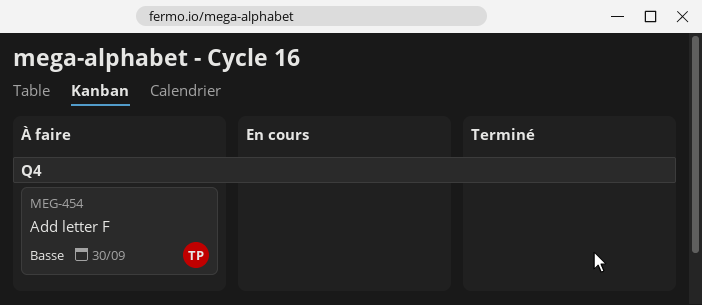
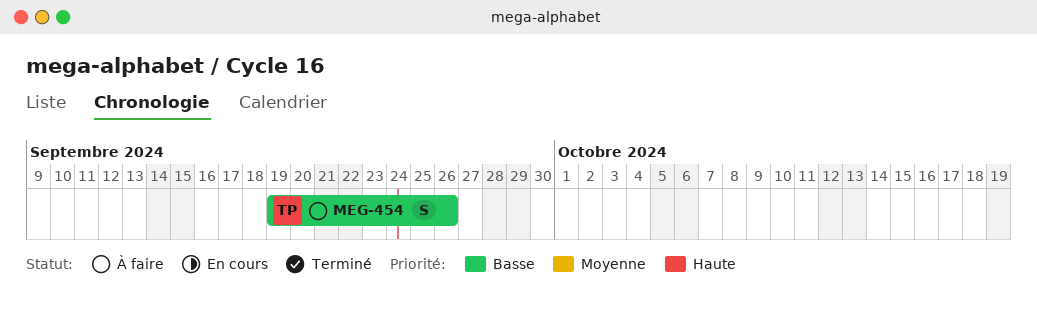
MEG-454, due: Sep 30 -> Sep 26

